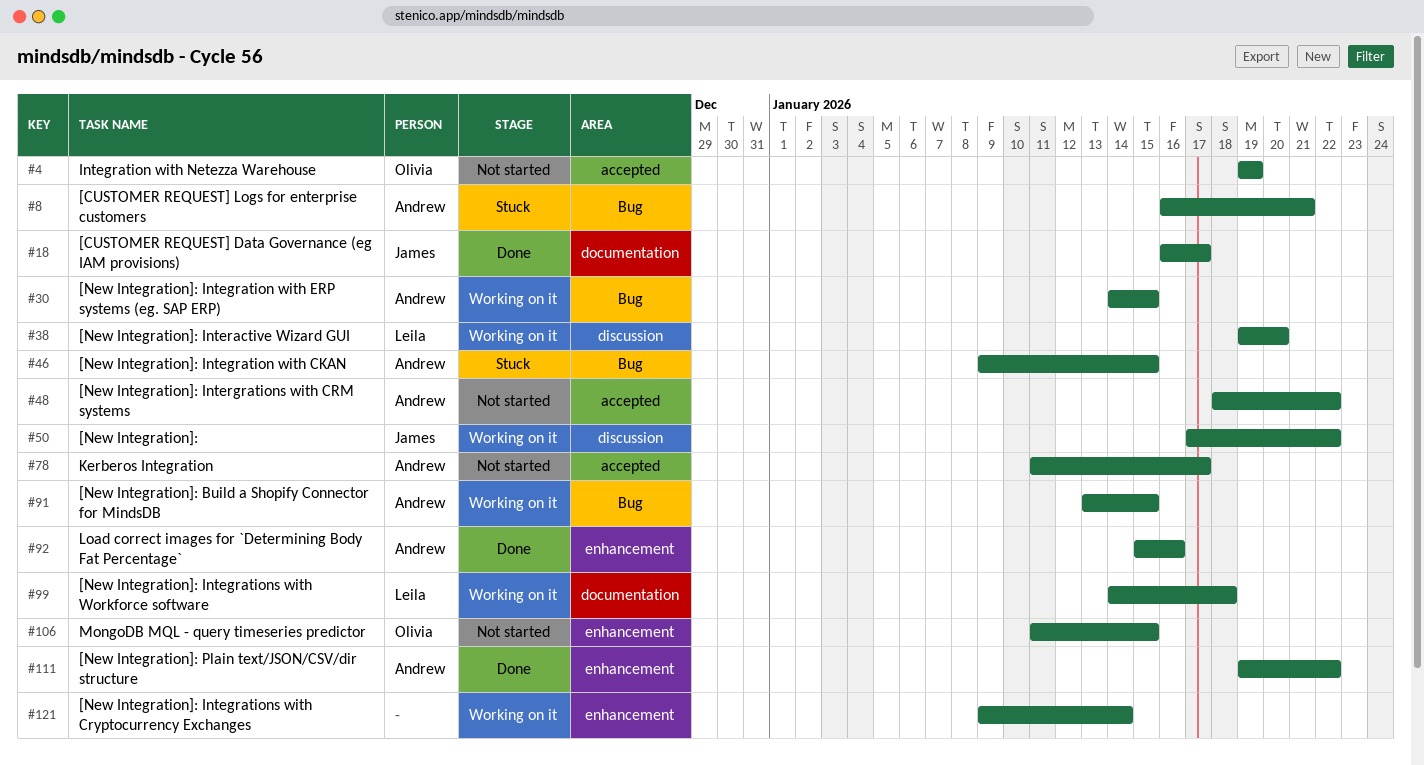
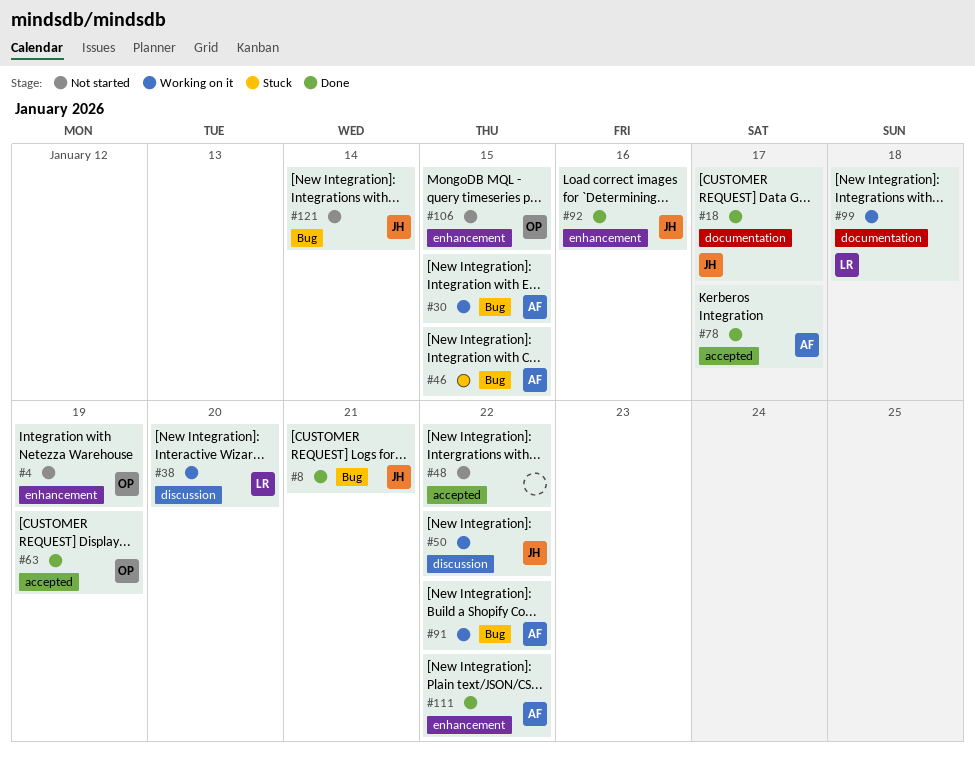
#4, label: accepted -> enhancement
#8, status: Stuck -> Done
#8, owner: Andrew -> James
#48, owner: Andrew -> none
#63: none -> present
#78, status: Not started -> Done
#91, due: Jan 15 -> Jan 22
#92, owner: Andrew -> James
#121, status: Working on it -> Not started
#121, owner: none -> James
#121, label: enhancement -> Bug

